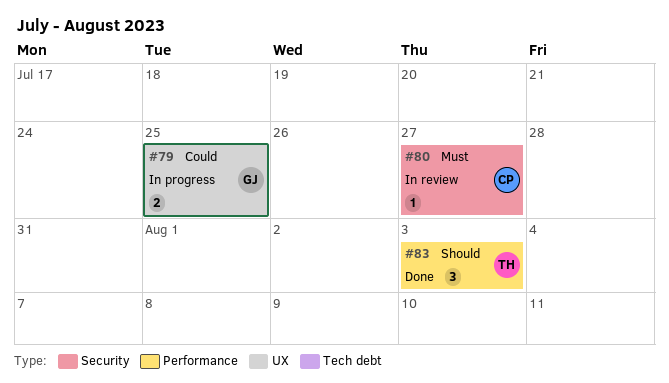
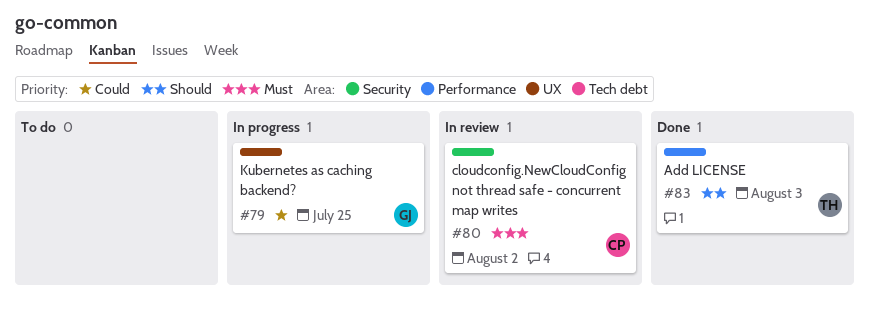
#80, due: Jul 27 -> Aug 2

